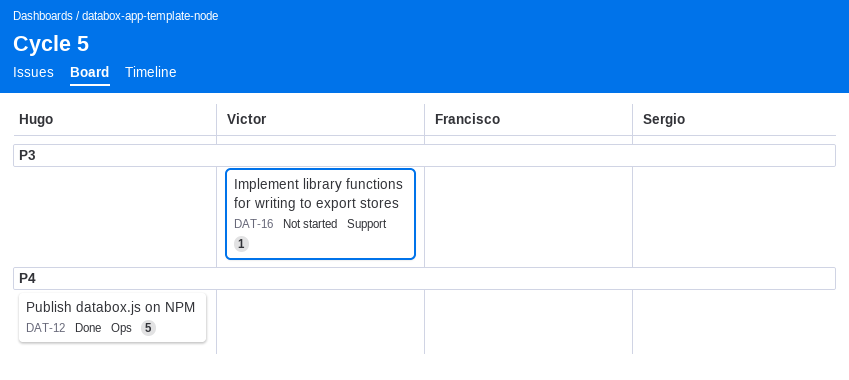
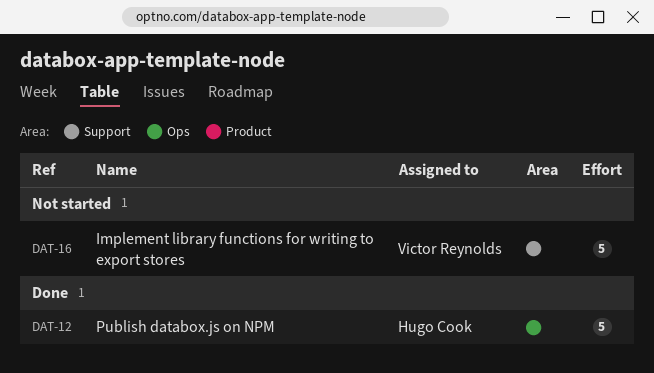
DAT-16, estimate: 1 -> 5

